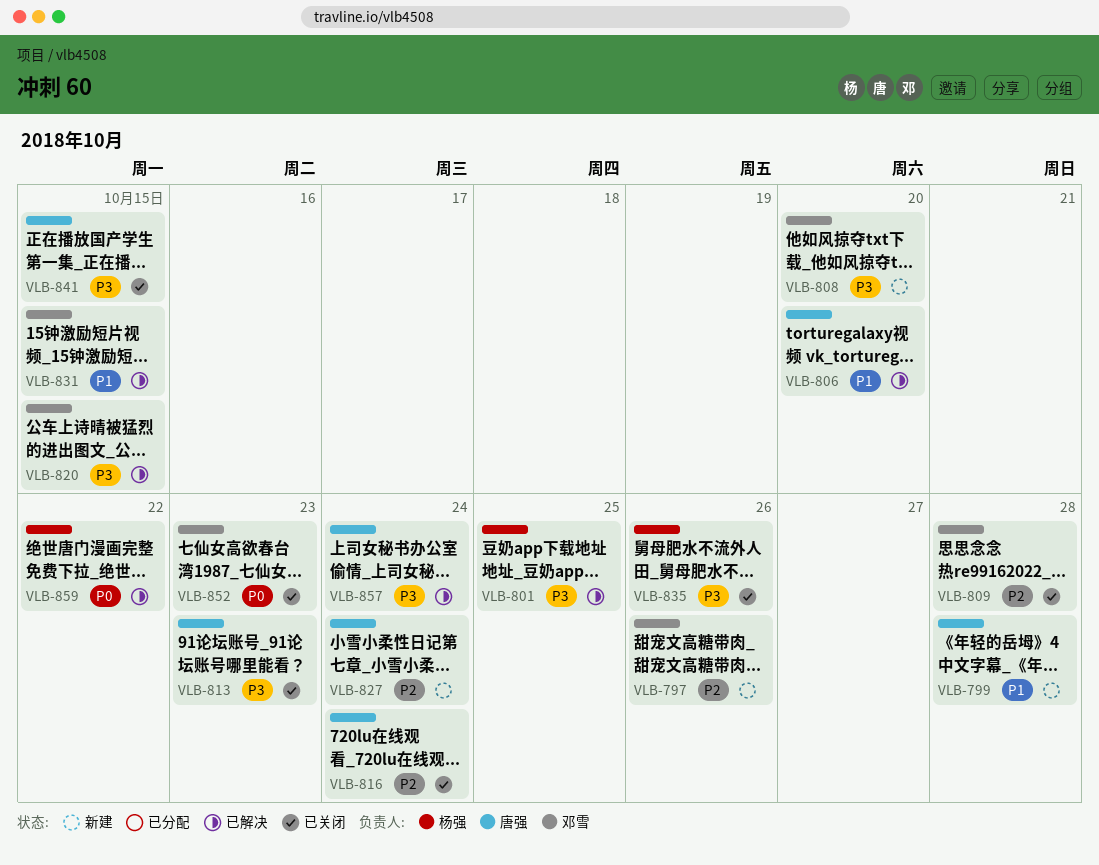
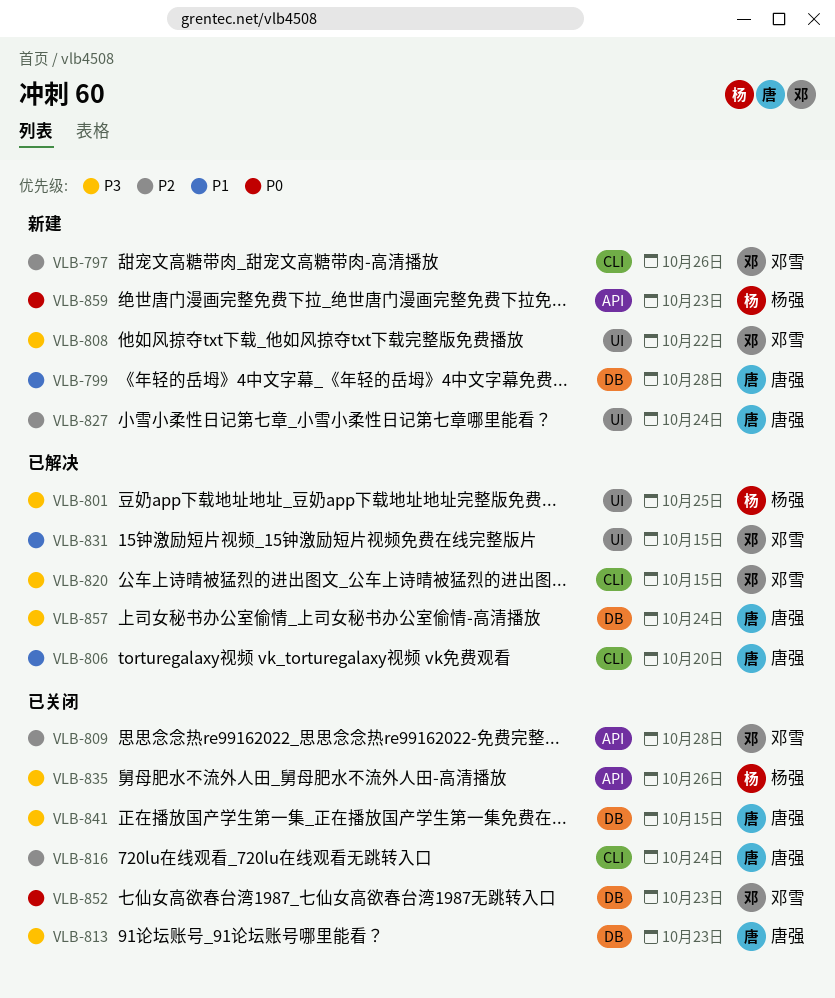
VLB-808, due: Oct 20 -> Oct 22
VLB-859, status: 已解决 -> 新建
VLB-859, due: Oct 22 -> Oct 23

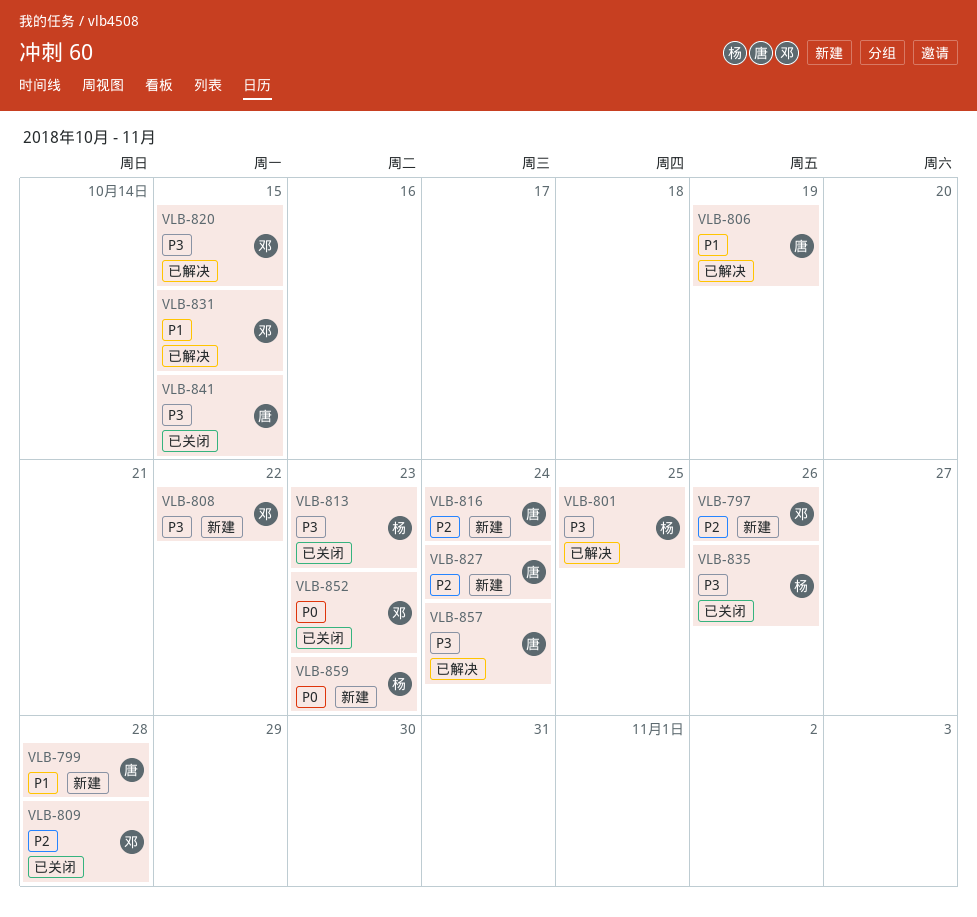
VLB-806, due: Oct 20 -> Oct 19
VLB-813, owner: 唐强 -> 杨强
VLB-816, status: 已关闭 -> 新建

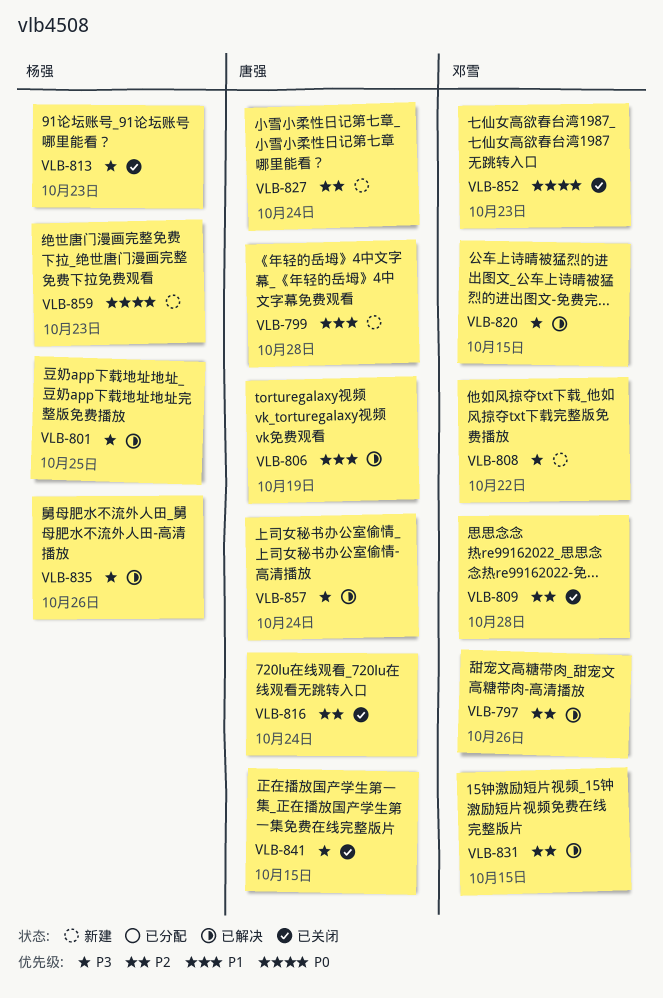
VLB-797, status: 新建 -> 已解决
VLB-816, status: 新建 -> 已关闭
VLB-831, priority: P1 -> P2
VLB-835, status: 已关闭 -> 已解决

